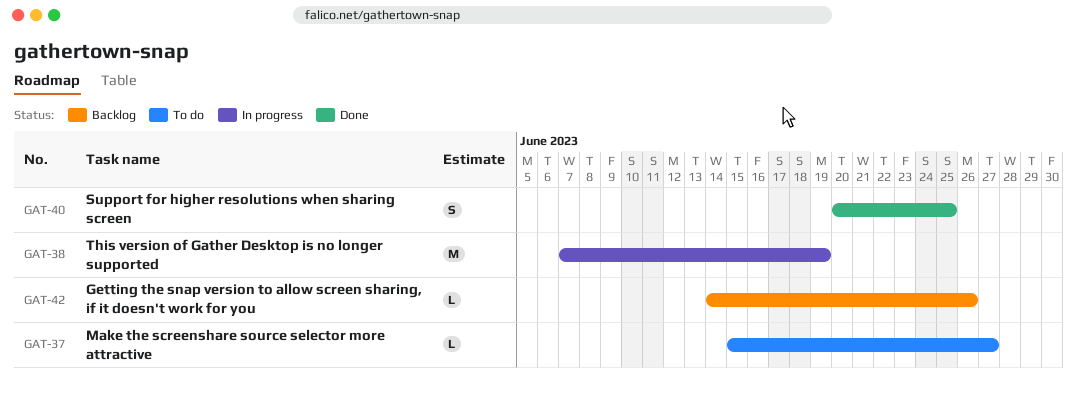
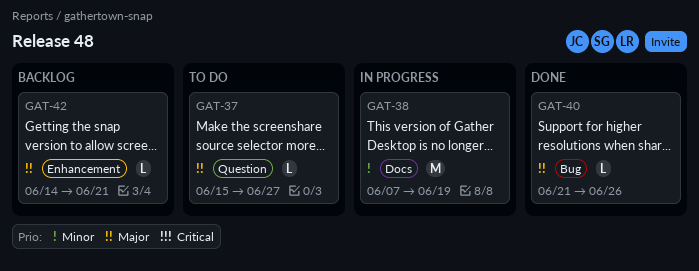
GAT-40, estimate: S -> L
GAT-40, start: Jun 20 -> Jun 21
GAT-40, due: Jun 25 -> Jun 26
GAT-42, due: Jun 26 -> Jun 21

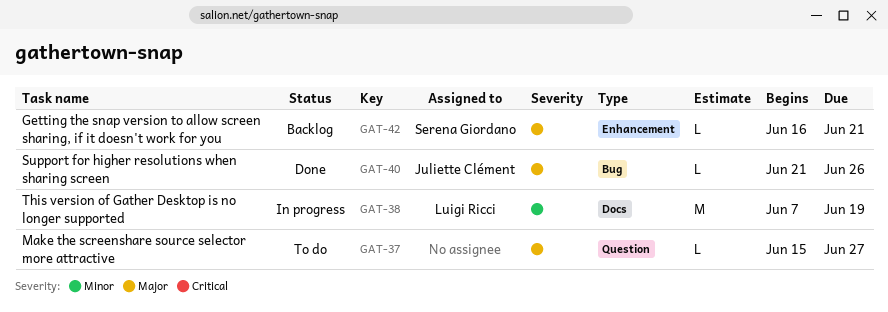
GAT-42, start: Jun 14 -> Jun 16

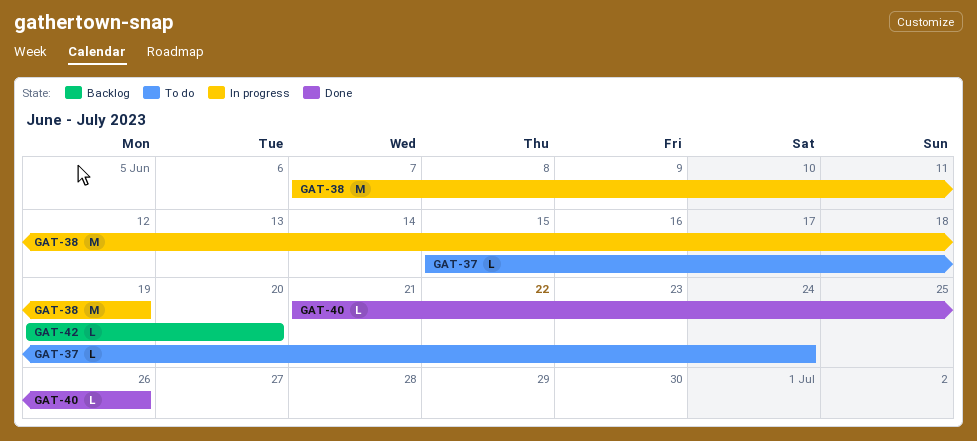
GAT-37, due: Jun 27 -> Jun 24
GAT-42, start: Jun 16 -> Jun 19
GAT-42, due: Jun 21 -> Jun 20

